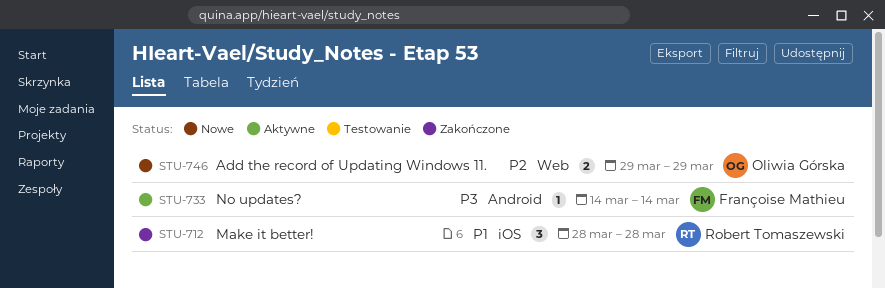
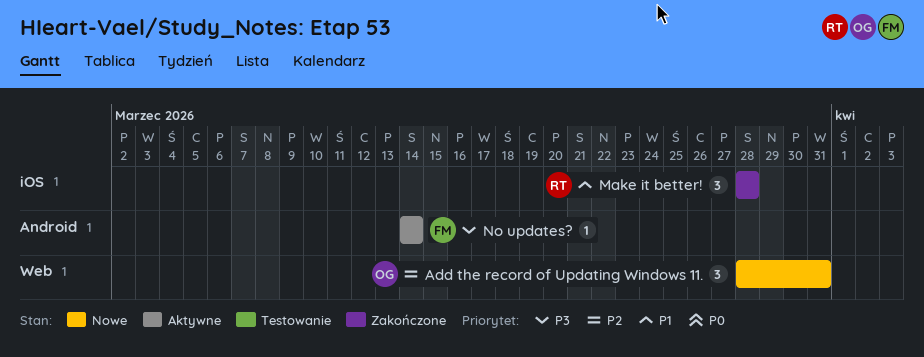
Add the record of Updating Windows 11., estimate: 2 -> 3
Add the record of Updating Windows 11., start: Mar 29 -> Mar 28
Add the record of Updating Windows 11., due: Mar 29 -> Mar 31

